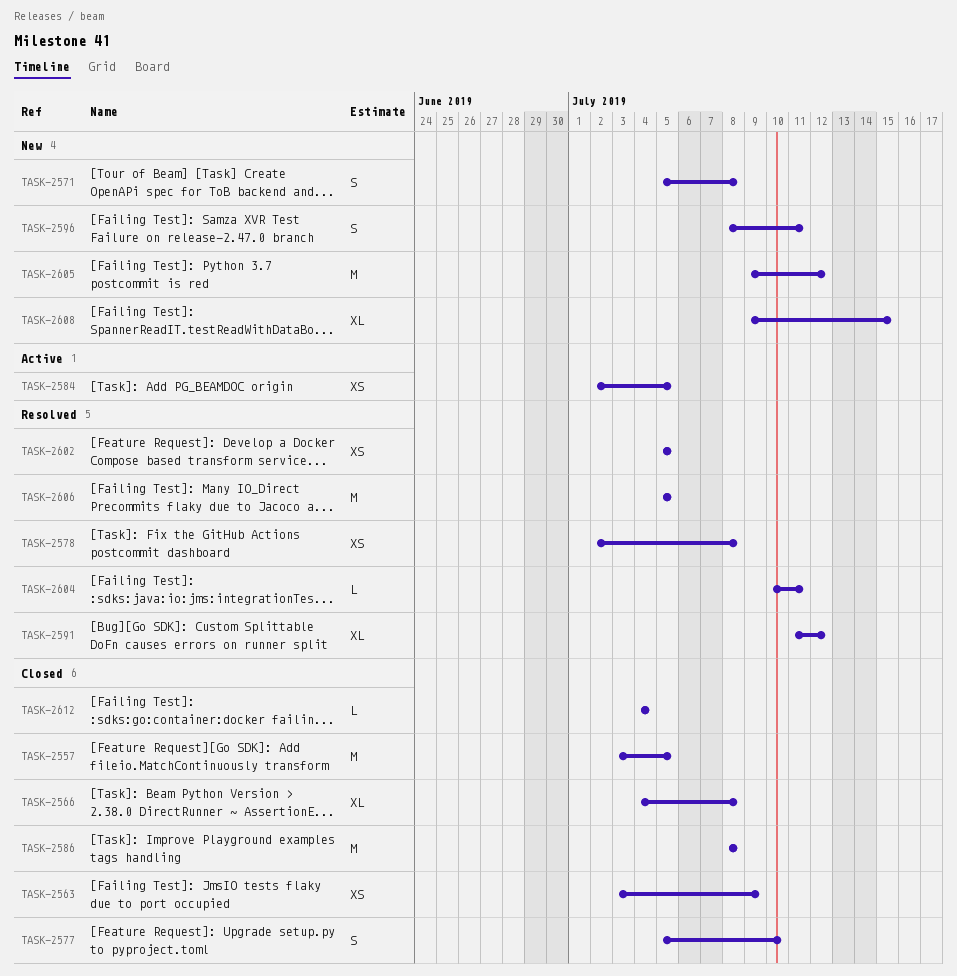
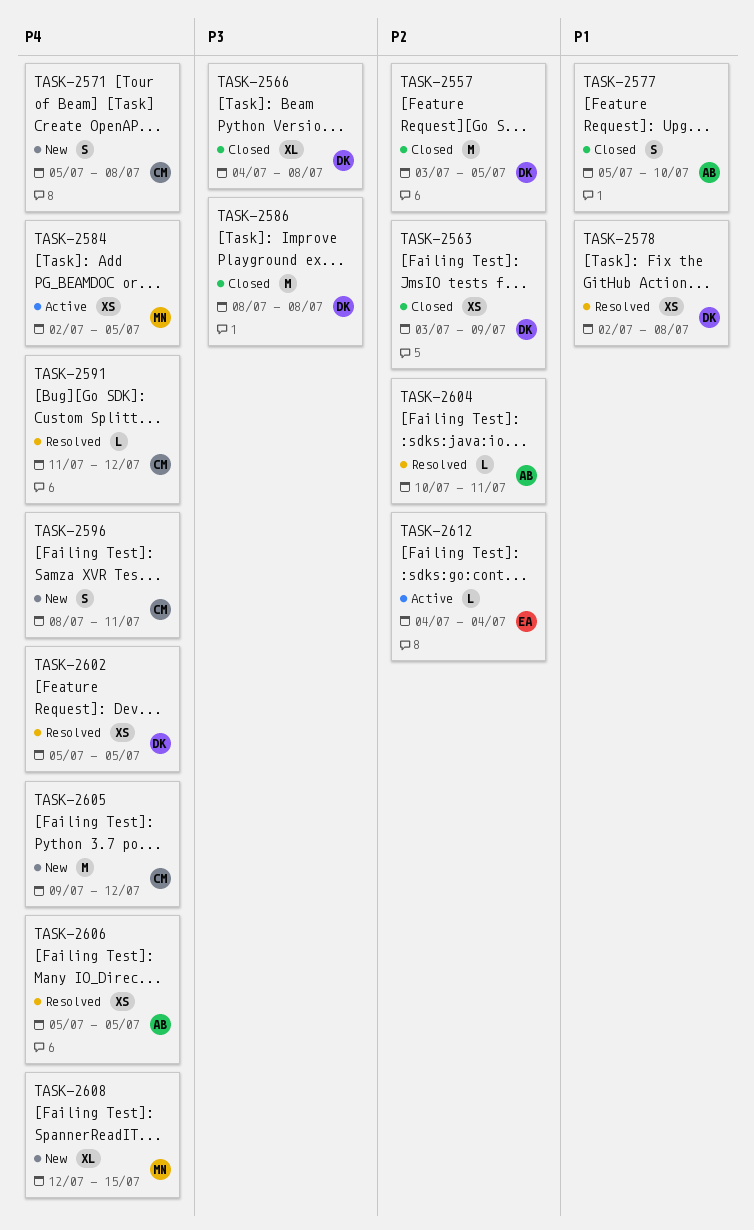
TASK-2591, estimate: XL -> L
TASK-2606, estimate: M -> XS
TASK-2608, start: Jul 9 -> Jul 12
TASK-2612, status: Closed -> Active

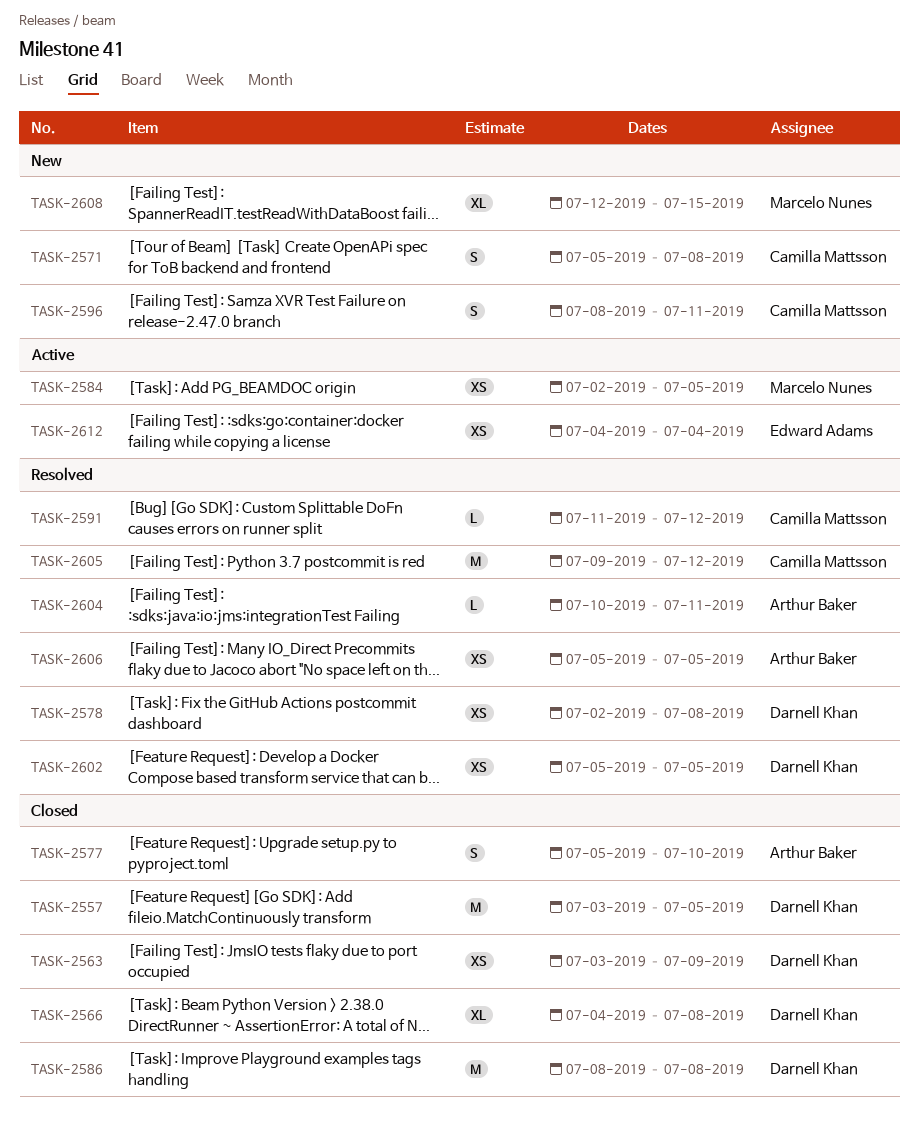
TASK-2605, status: New -> Resolved
TASK-2612, estimate: L -> XS

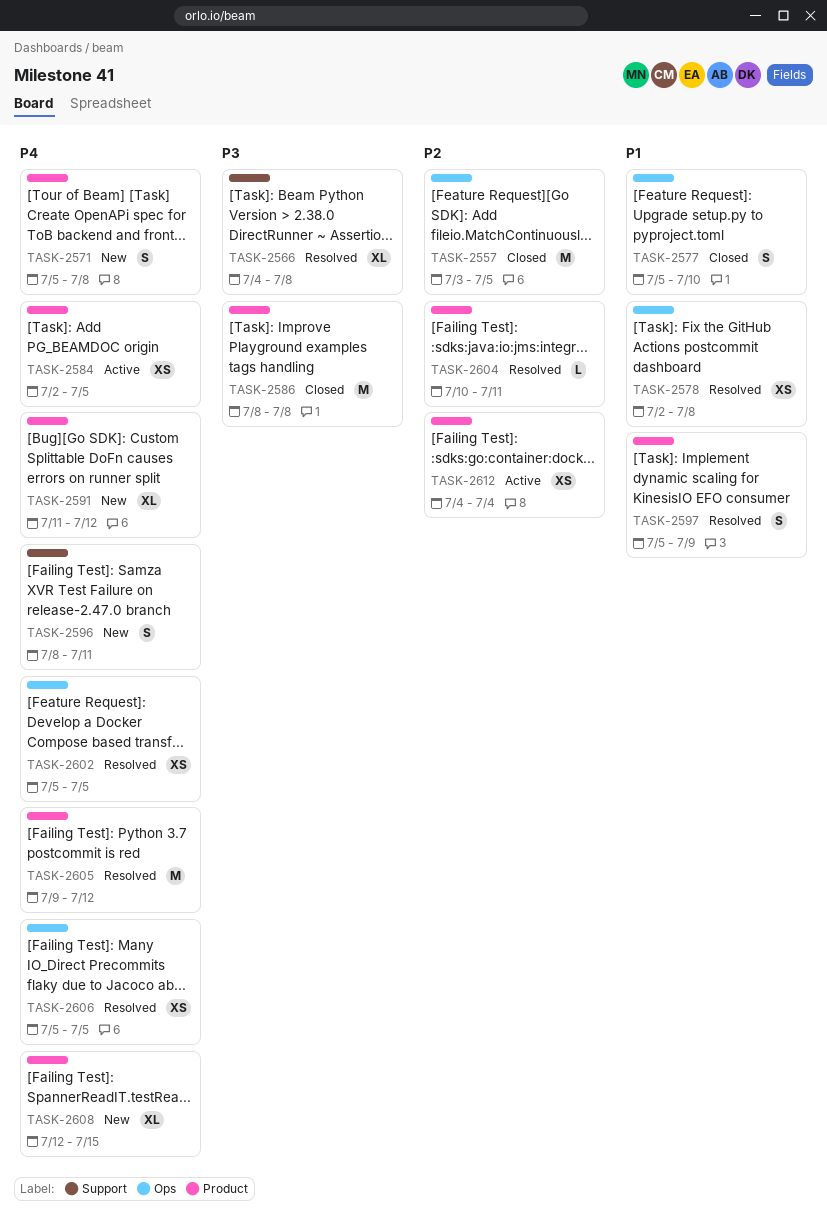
TASK-2563: present -> none
TASK-2566, status: Closed -> Resolved
TASK-2591, status: Resolved -> New
TASK-2591, estimate: L -> XL
TASK-2597: none -> present

